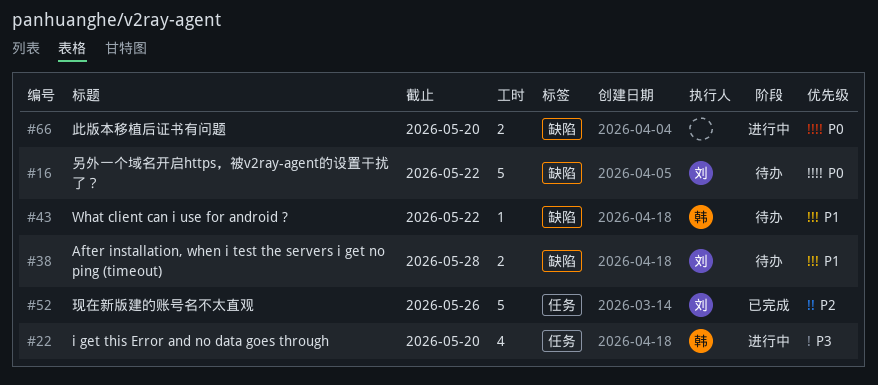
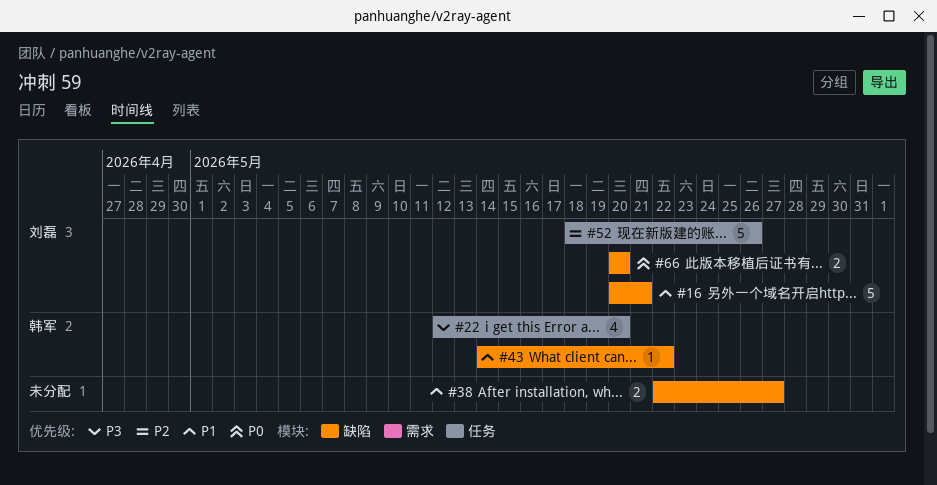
#16, priority: P0 -> P1
#16, due: May 22 -> May 21
#38, owner: 刘磊 -> none
#38, due: May 28 -> May 27
#66, owner: none -> 刘磊

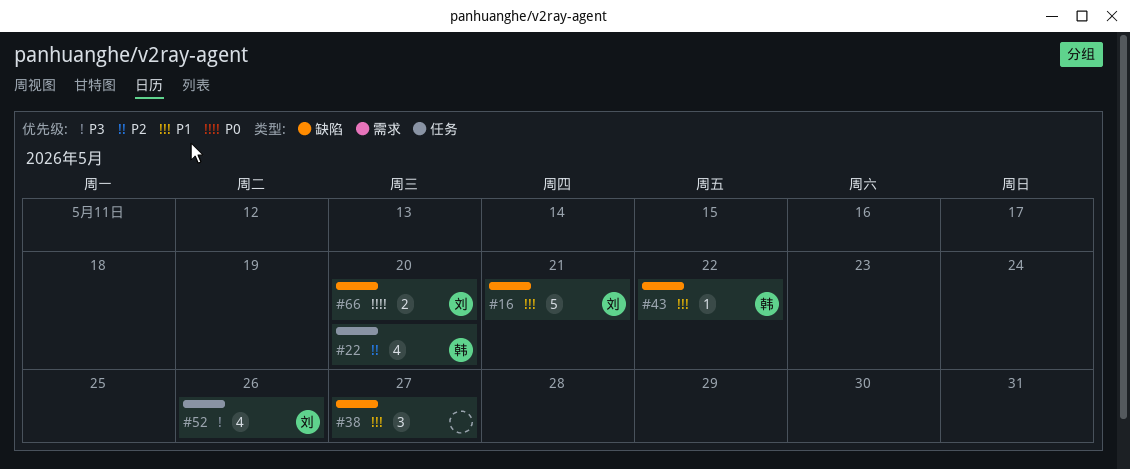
#22, priority: P3 -> P2
#38, estimate: 2 -> 3
#52, priority: P2 -> P3
#52, estimate: 5 -> 4

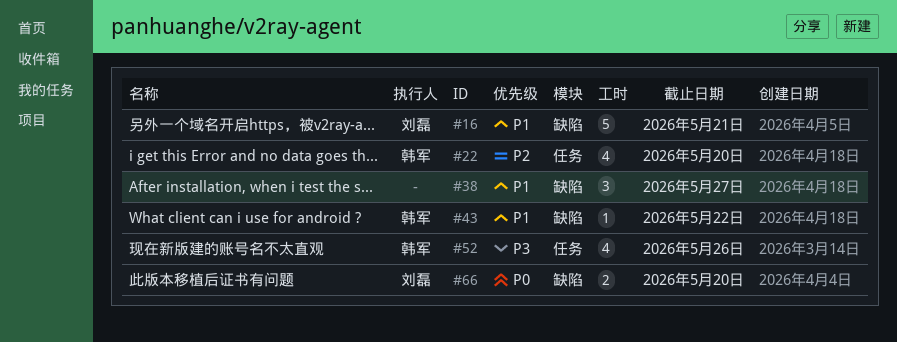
#52, owner: 刘磊 -> 韩军

